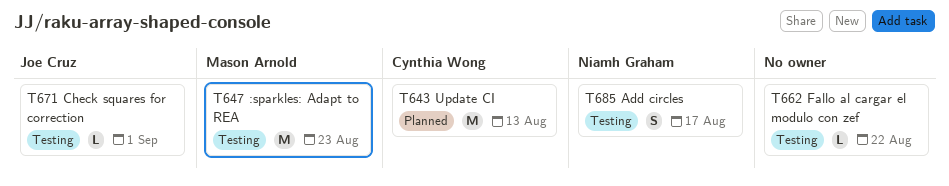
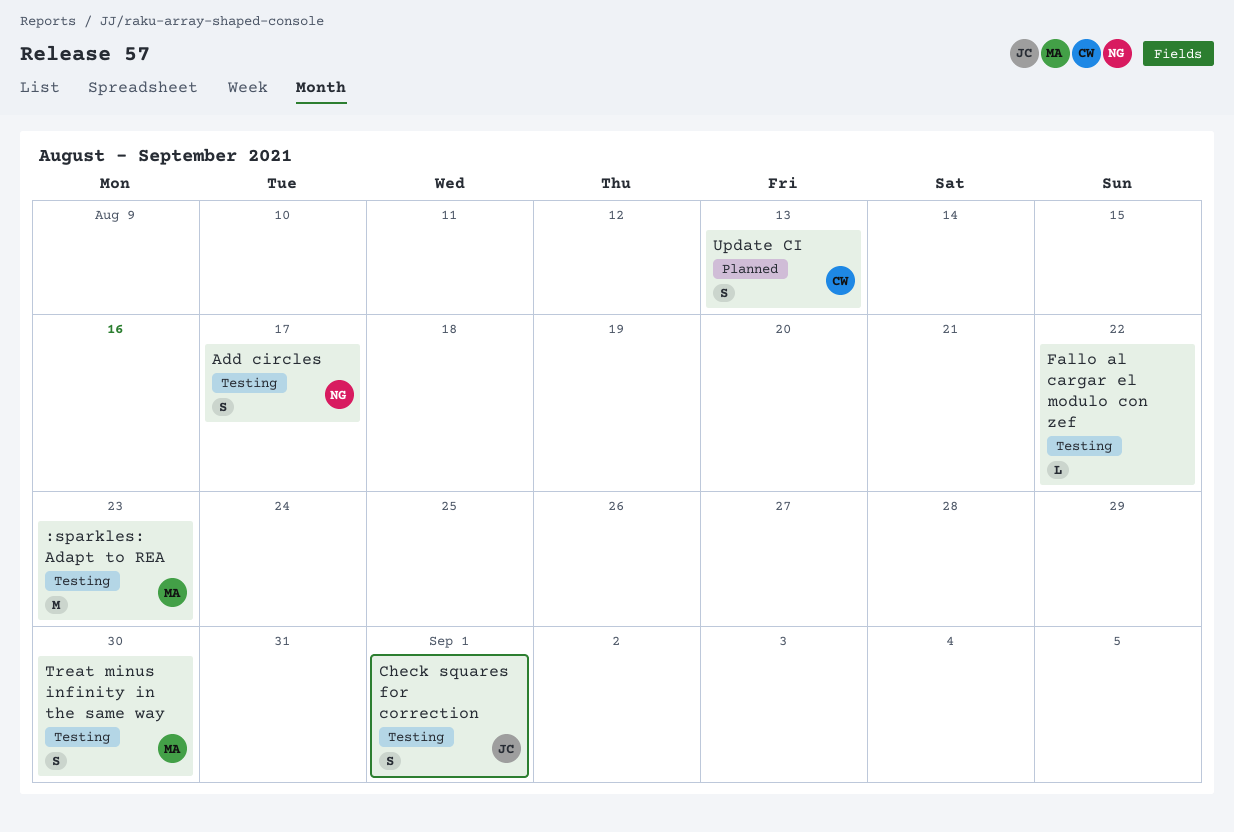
Check squares for correction, estimate: L -> S
Treat minus infinity in the same way: none -> present
Update CI, estimate: M -> S

